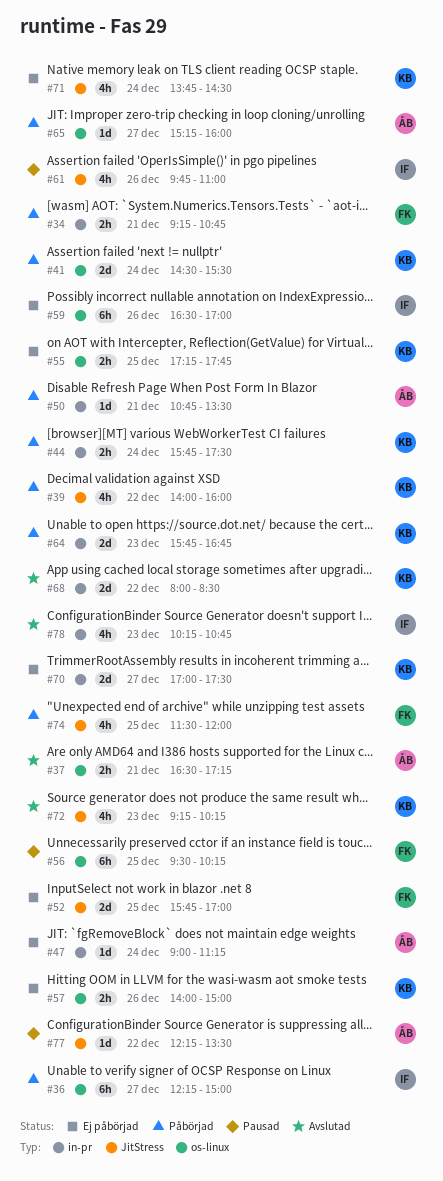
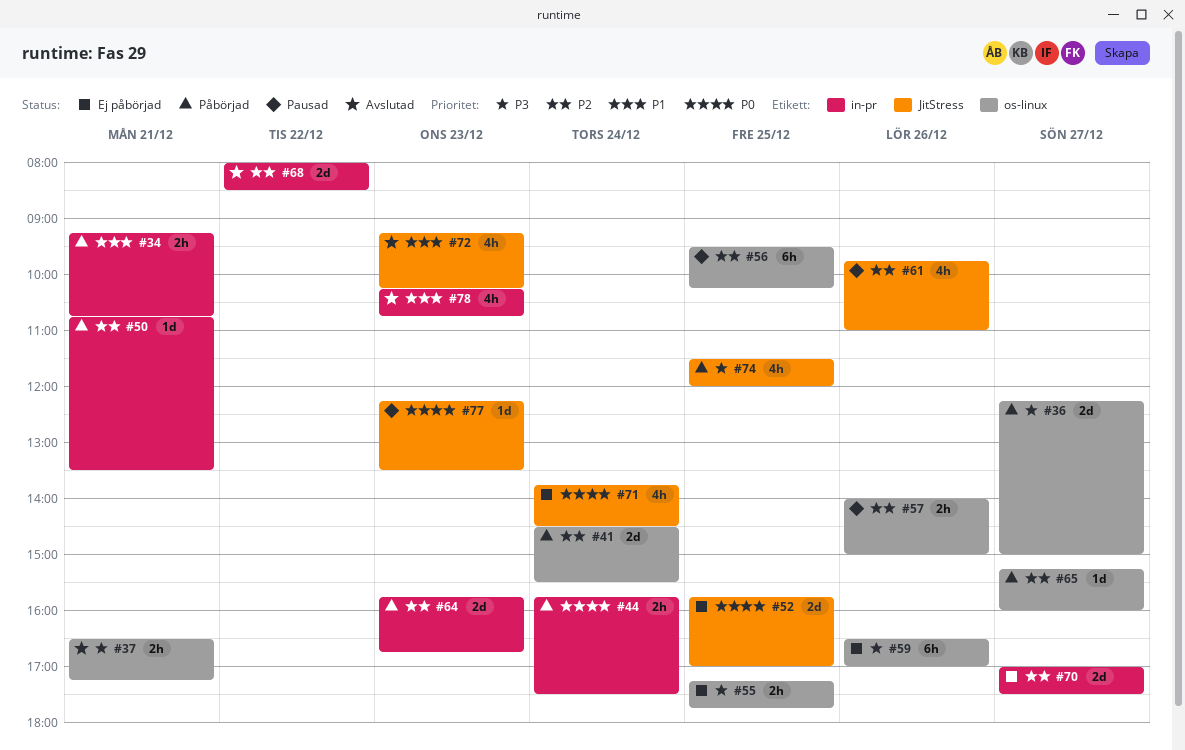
#36, estimate: 6h -> 2d
#39: present -> none
#47: present -> none
#57, status: Ej påbörjad -> Pausad
#77, day: Dec 22 -> Dec 23

